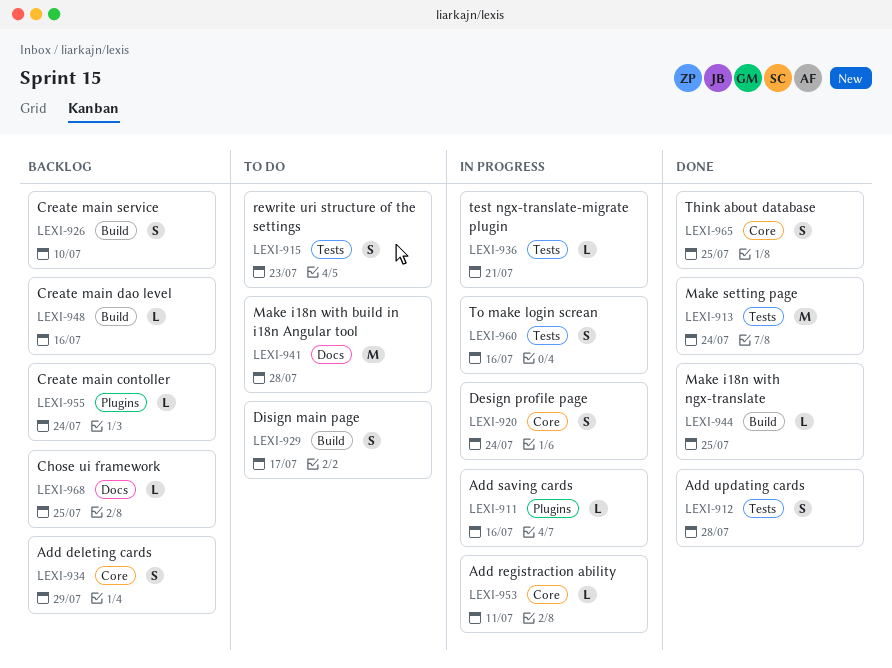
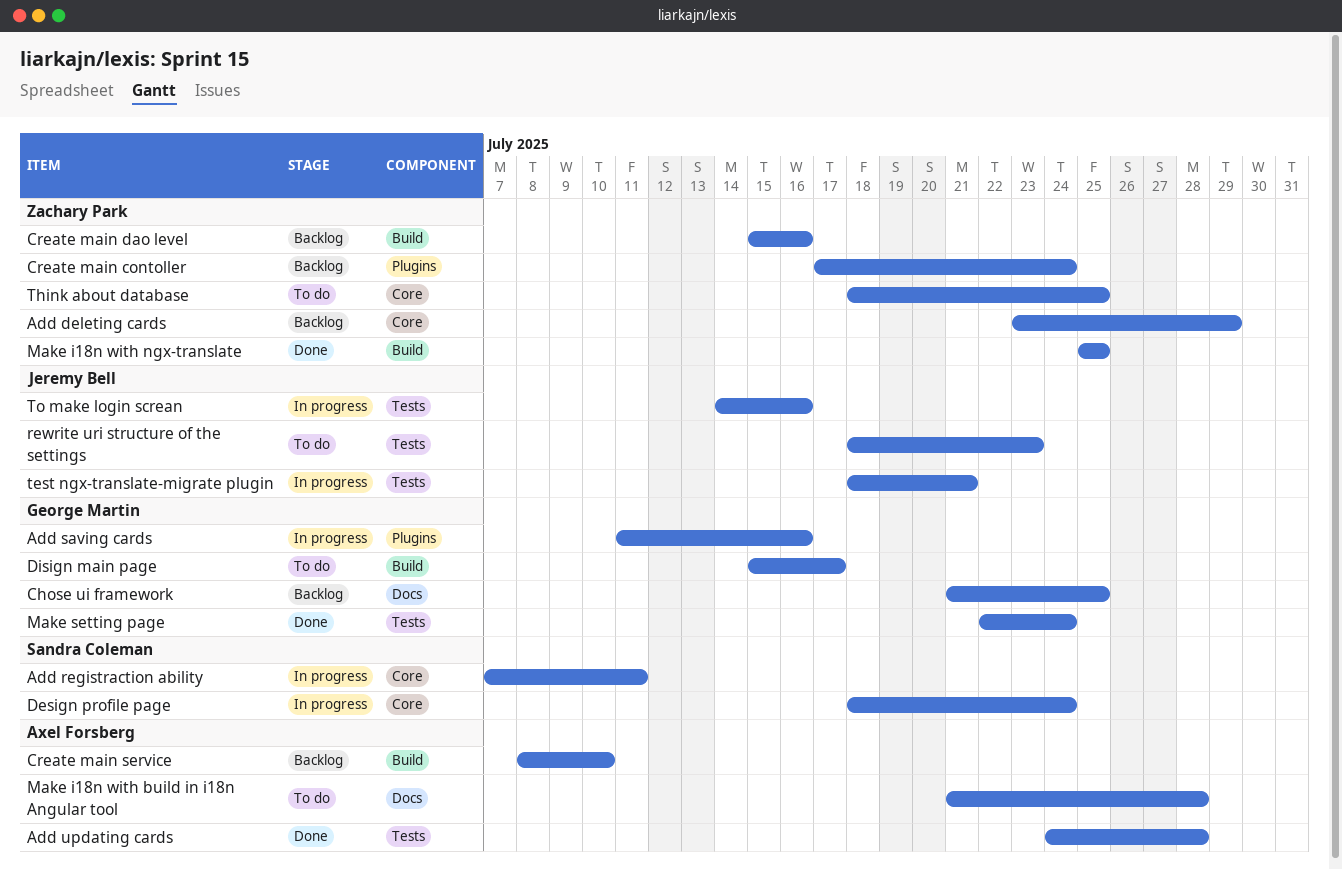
Think about database, status: Done -> To do

